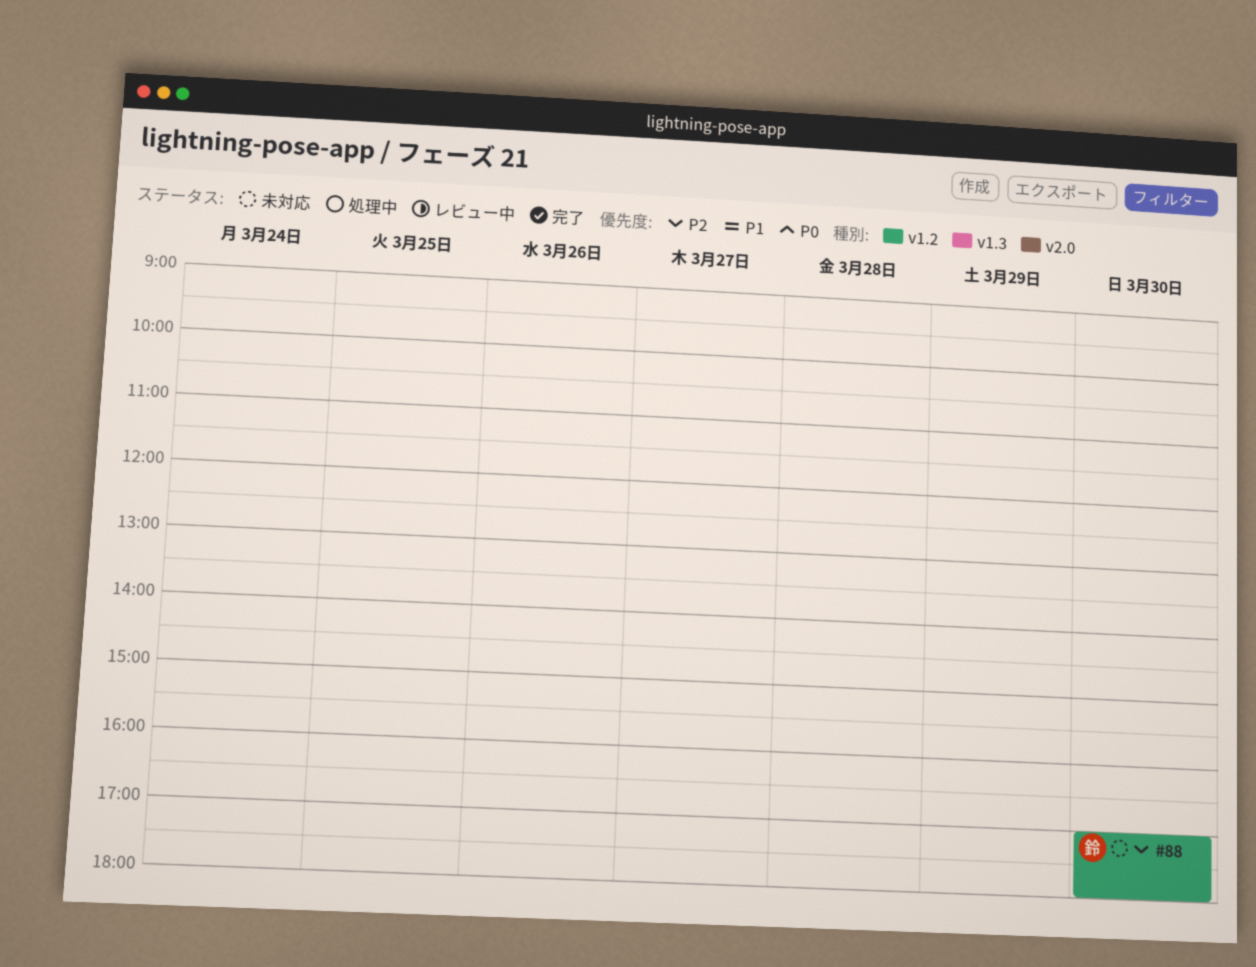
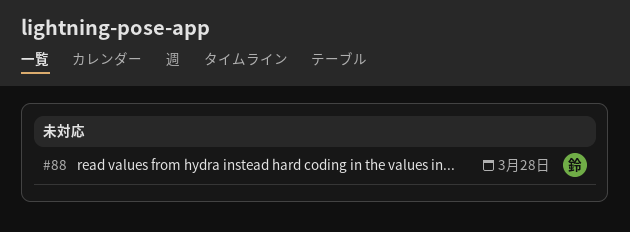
#88, day: Mar 30 -> Mar 28

